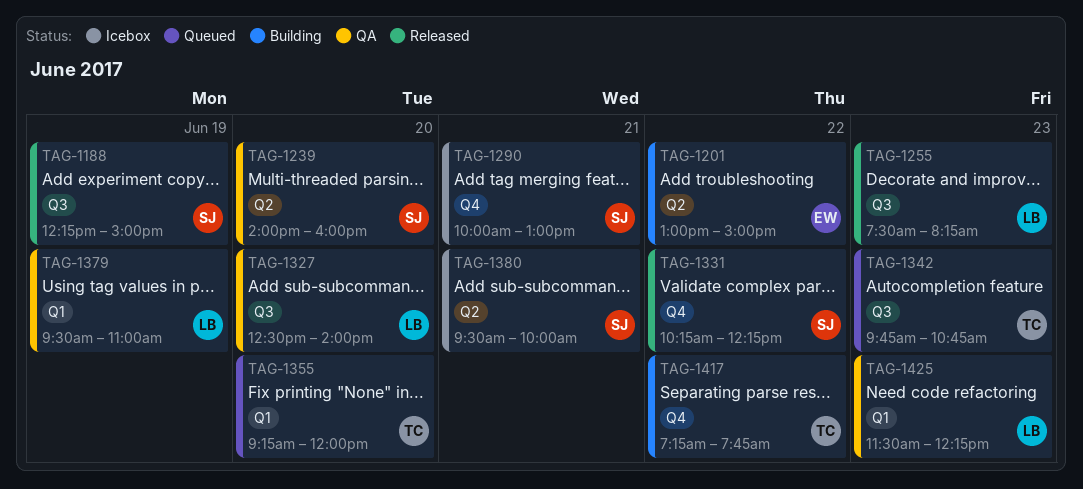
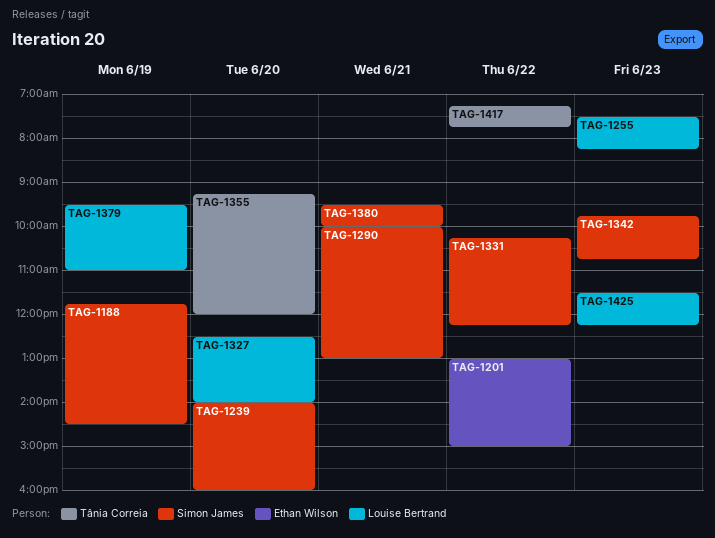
TAG-1188, begins: 12:15 -> 11:45
TAG-1188, ends: 15:00 -> 14:30
TAG-1342, owner: Tânia Correia -> Simon James

